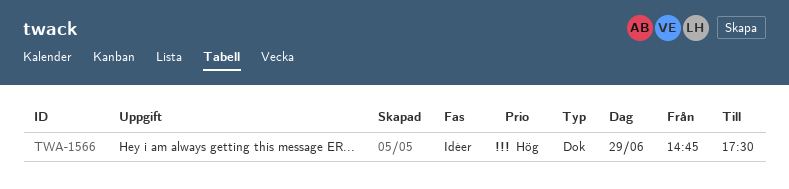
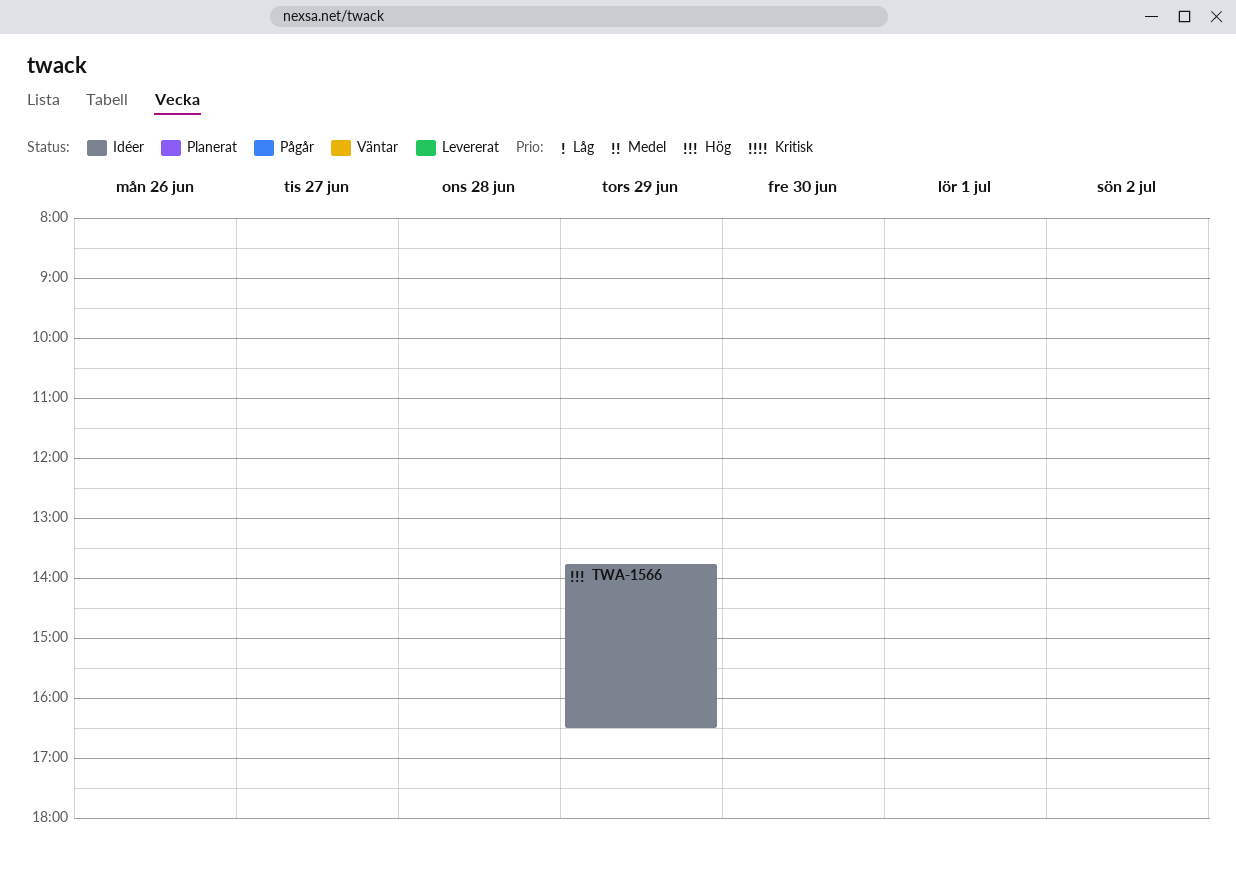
TWA-1566, begins: 14:45 -> 13:45
TWA-1566, ends: 17:30 -> 16:30

